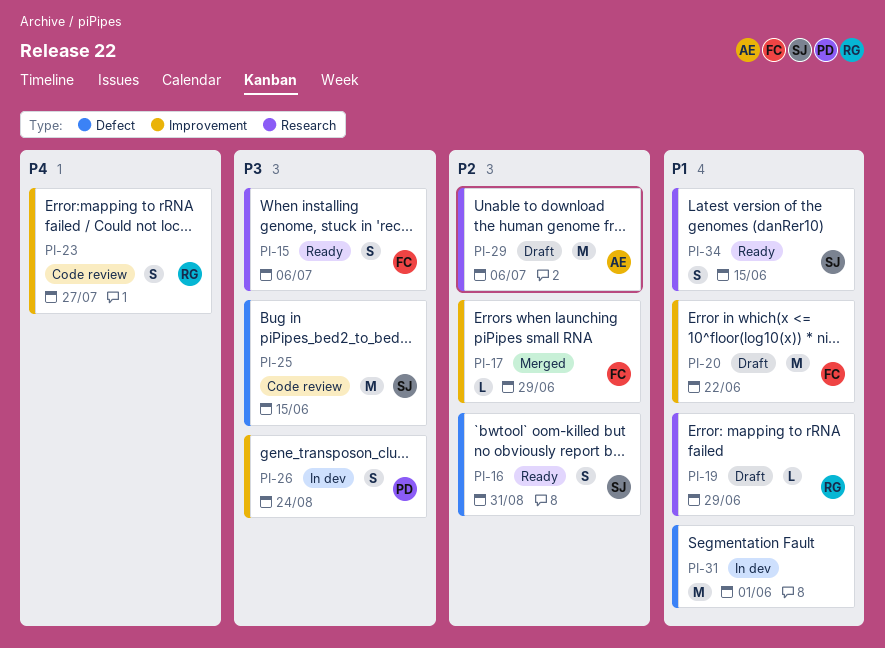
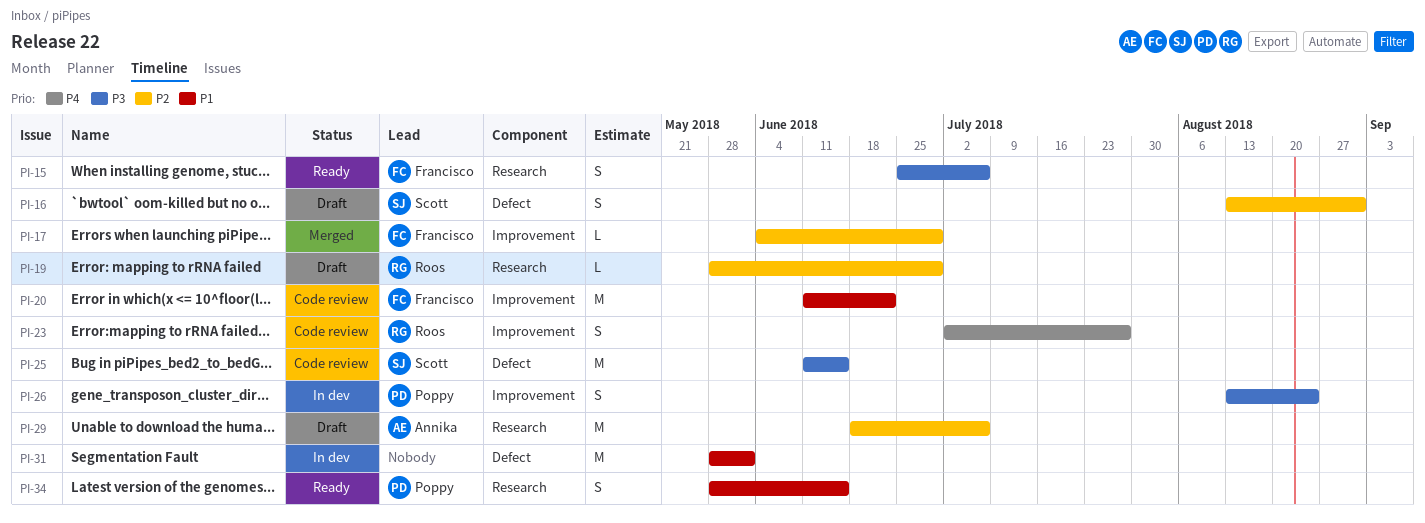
PI-16, status: Ready -> Draft
PI-19, priority: P1 -> P2
PI-20, status: Draft -> Code review
PI-34, owner: Scott -> Poppy

